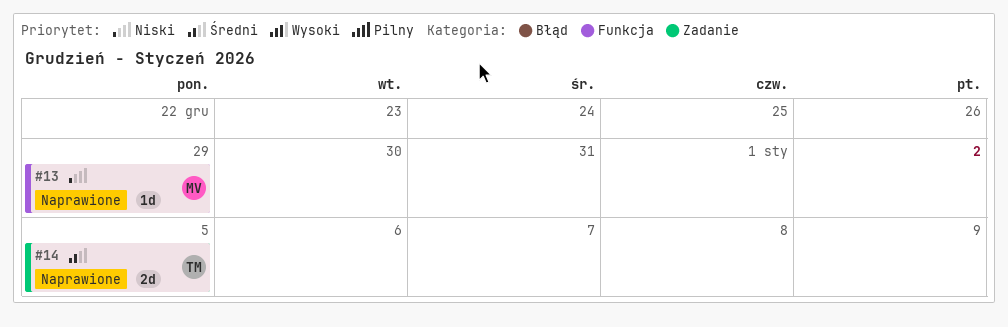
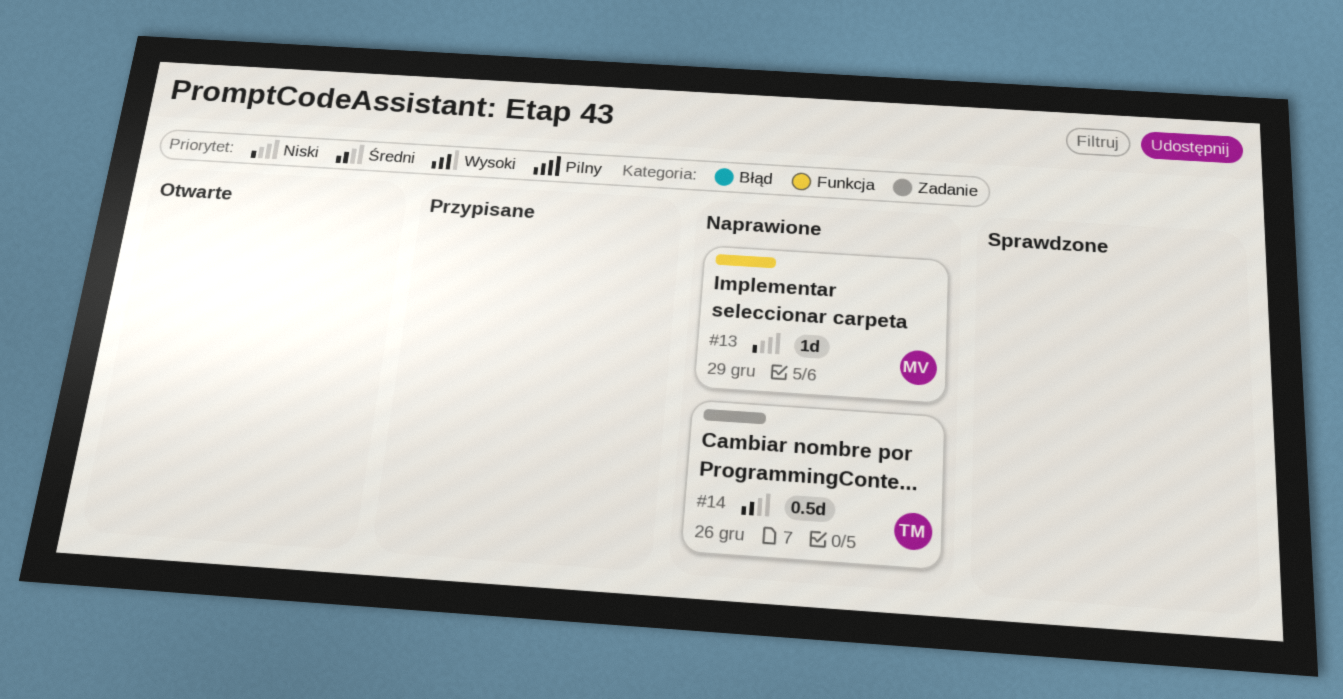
#14, estimate: 2d -> 0.5d
#14, due: Jan 5 -> Dec 26

